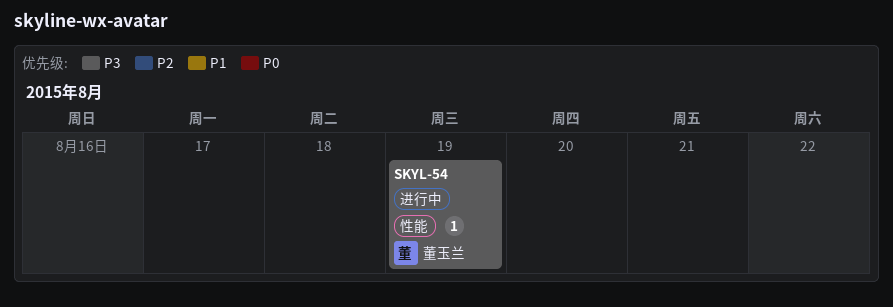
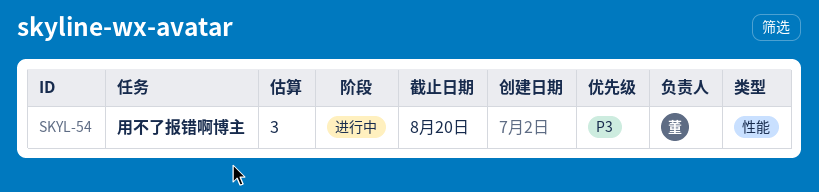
SKYL-54, estimate: 1 -> 3
SKYL-54, due: Aug 19 -> Aug 20

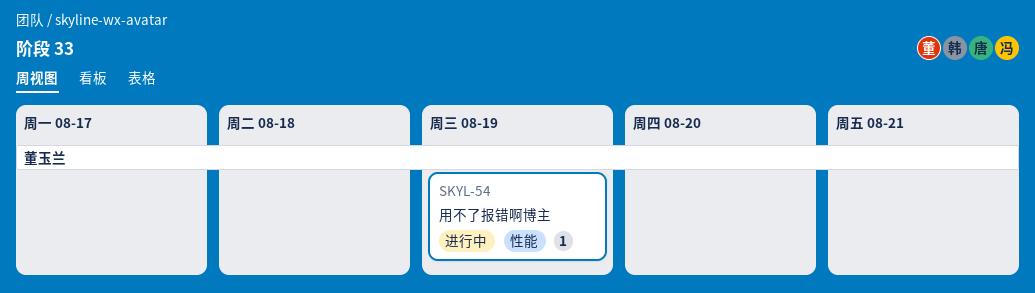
SKYL-54, estimate: 3 -> 1
SKYL-54, due: Aug 20 -> Aug 19

